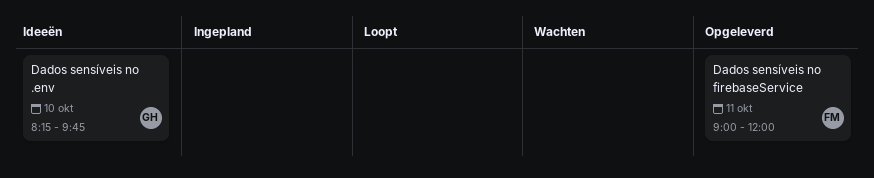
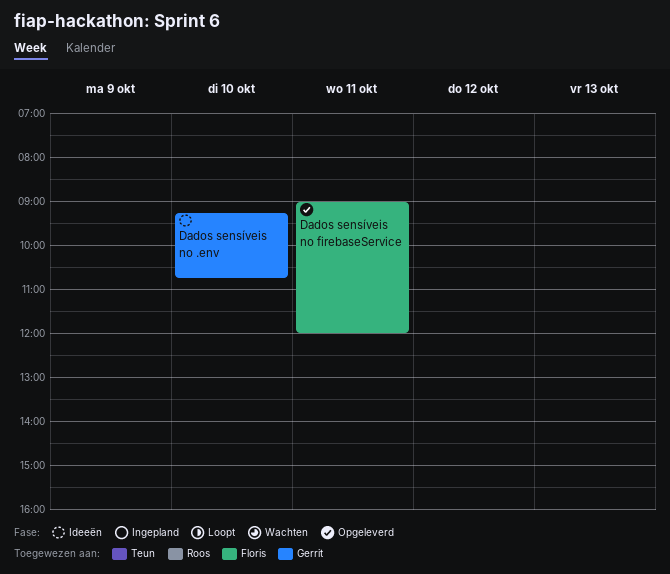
Dados sensíveis no .env, begins: 08:15 -> 09:15
Dados sensíveis no .env, ends: 09:45 -> 10:45

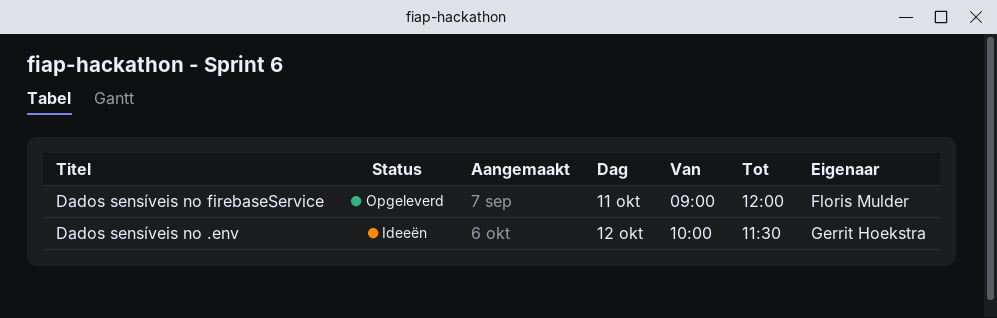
Dados sensíveis no .env, day: Oct 10 -> Oct 12
Dados sensíveis no .env, begins: 09:15 -> 10:00
Dados sensíveis no .env, ends: 10:45 -> 11:30

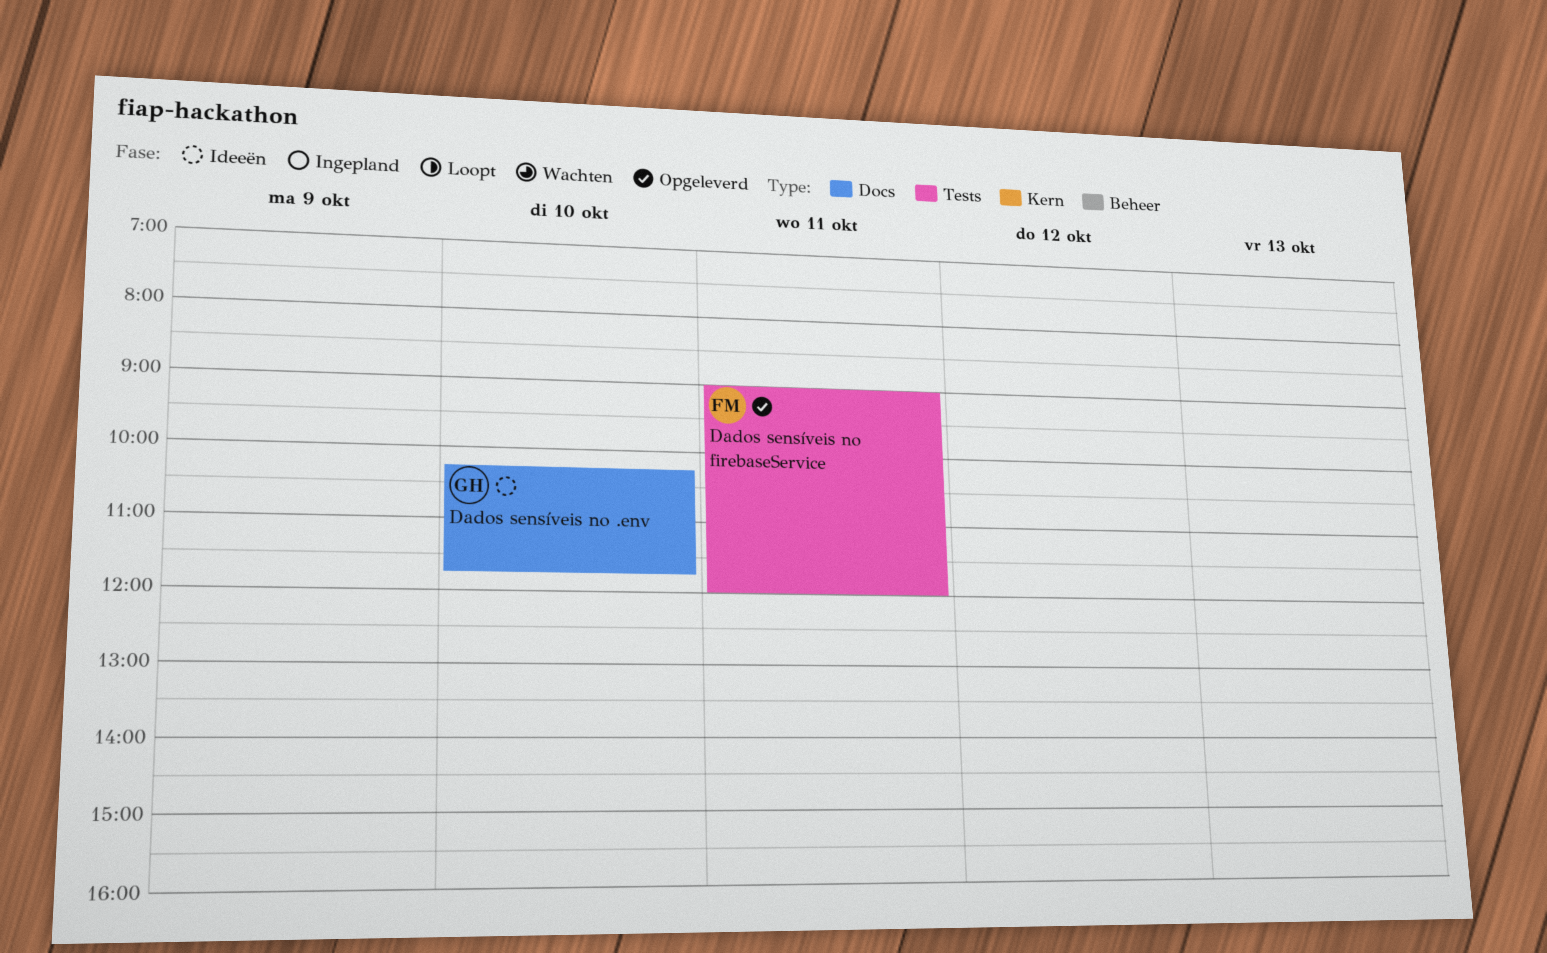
Dados sensíveis no .env, day: Oct 12 -> Oct 10
Dados sensíveis no .env, begins: 10:00 -> 10:15
Dados sensíveis no .env, ends: 11:30 -> 11:45

